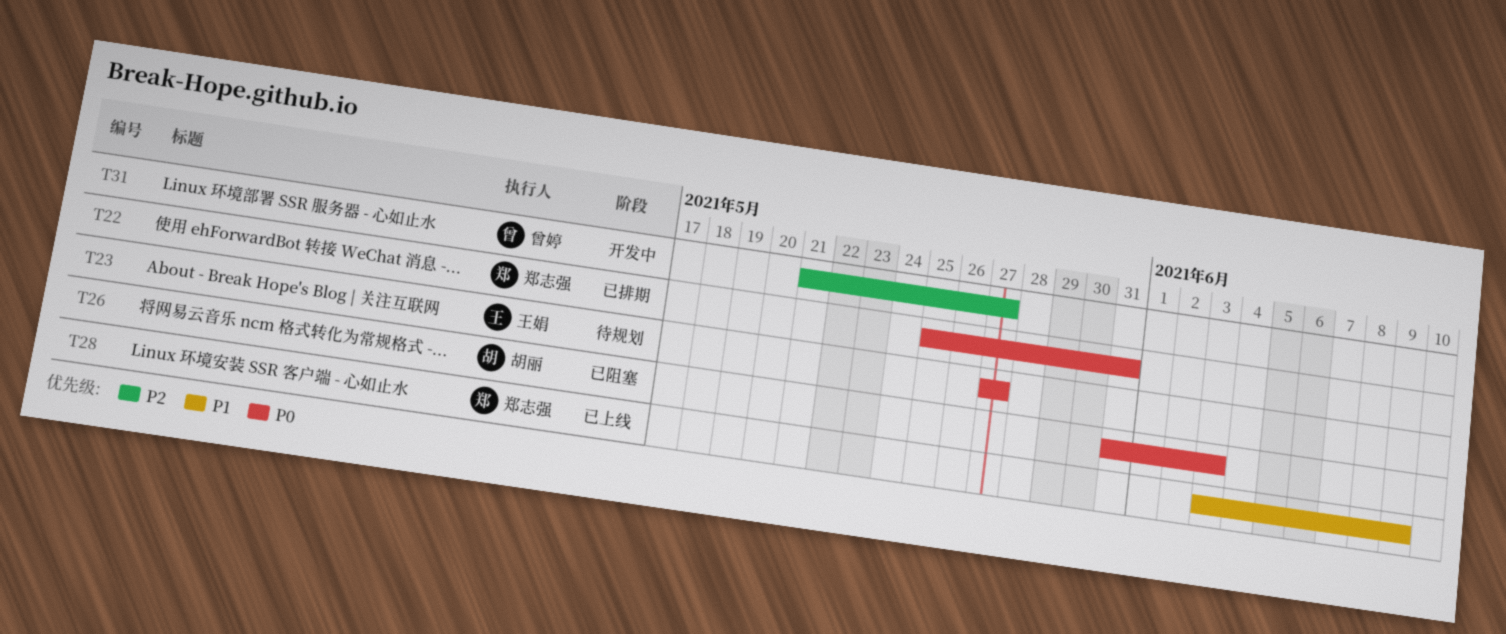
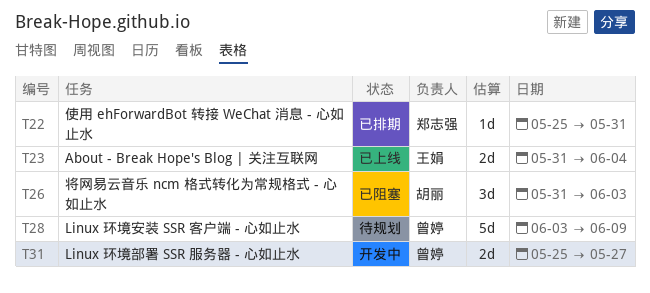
T23, status: 待规划 -> 已上线
T23, start: May 27 -> May 31
T23, due: May 27 -> Jun 4
T28, status: 已上线 -> 待规划
T28, owner: 郑志强 -> 曾婷
T31, start: May 21 -> May 25

